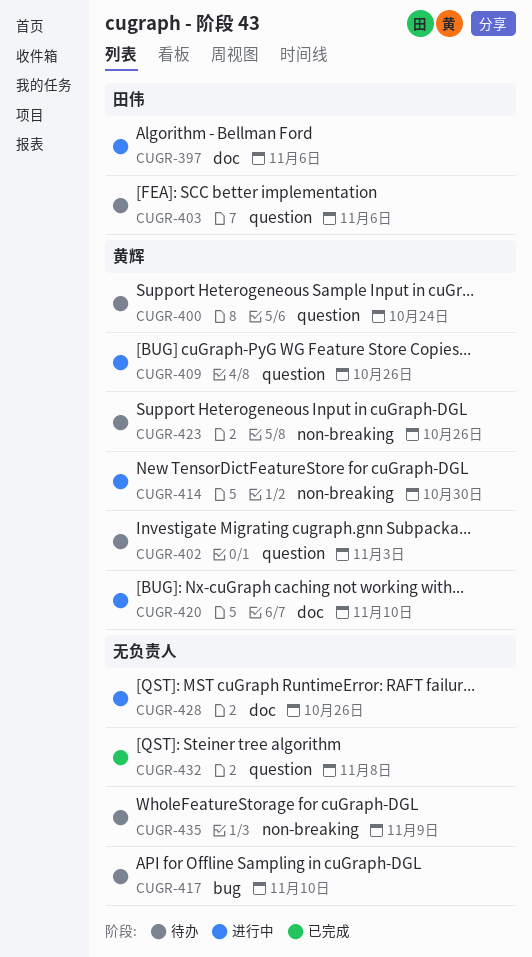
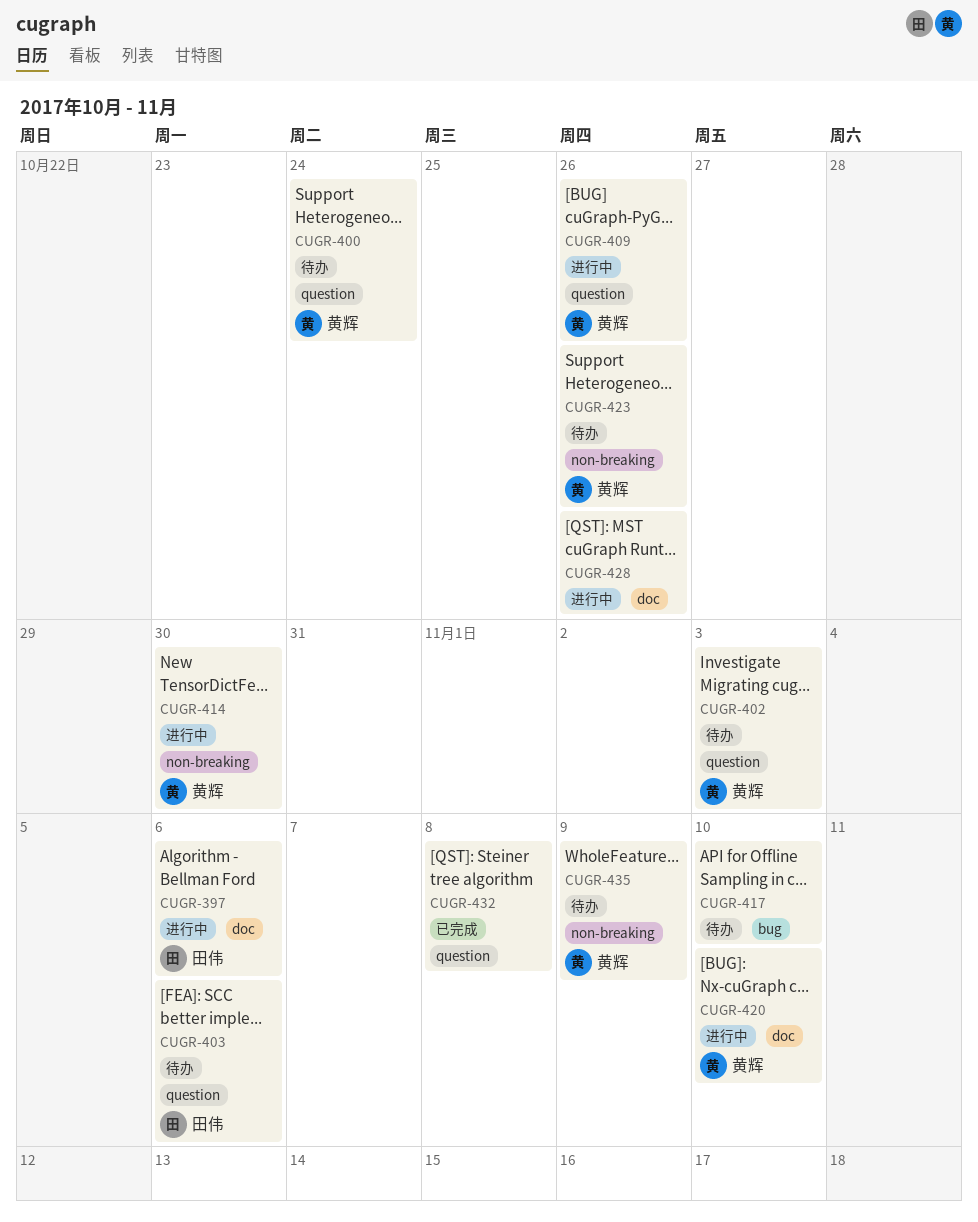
CUGR-435, owner: none -> 黄辉

